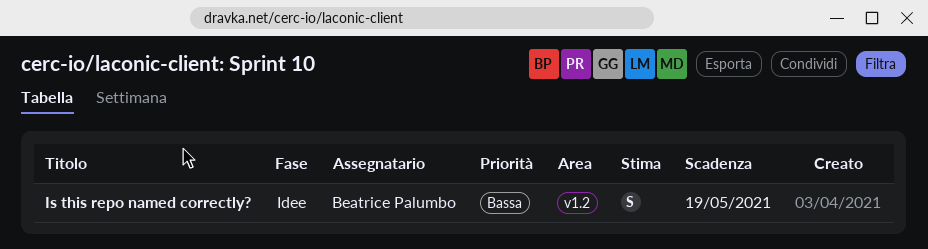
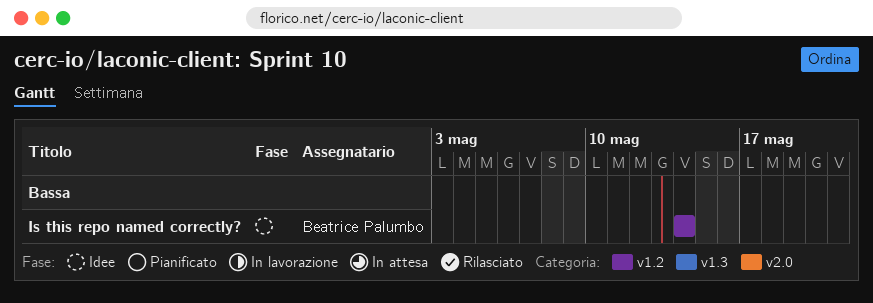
Is this repo named correctly?, due: May 19 -> May 14

